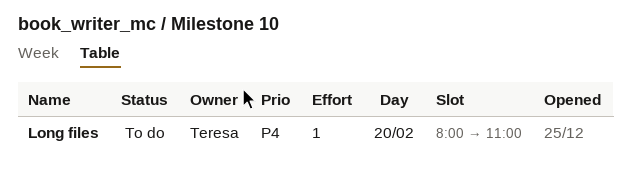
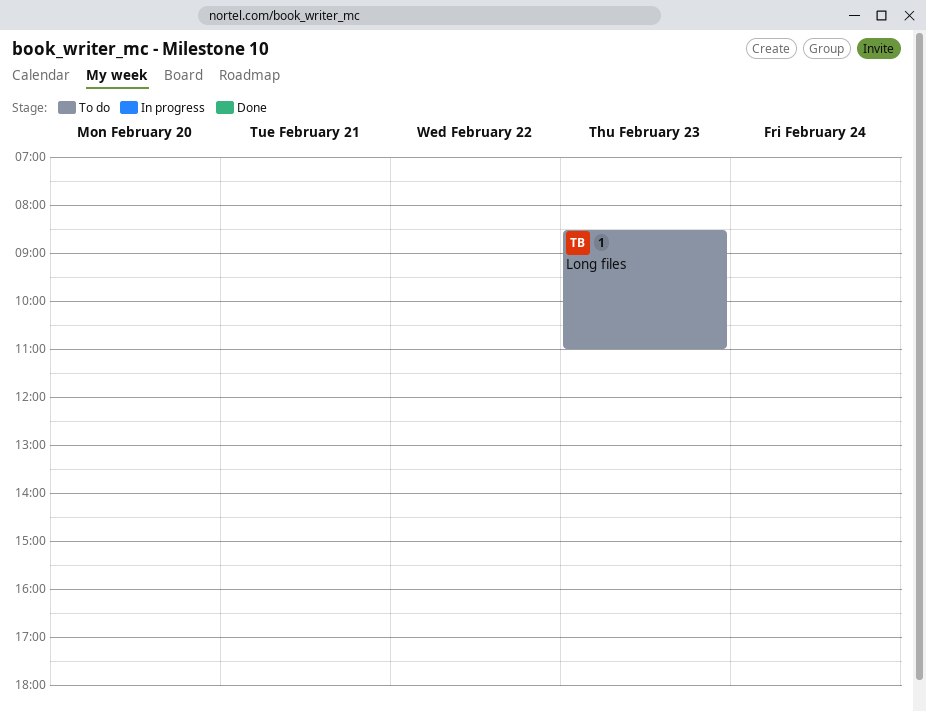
Long files, day: Feb 20 -> Feb 23
Long files, begins: 08:00 -> 08:30

